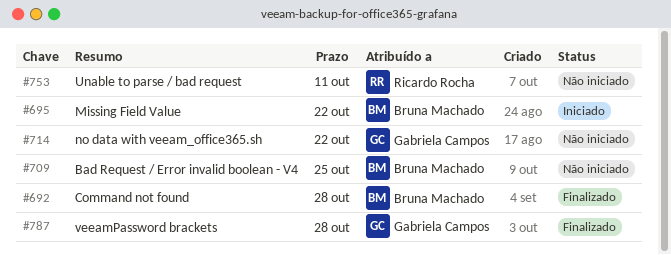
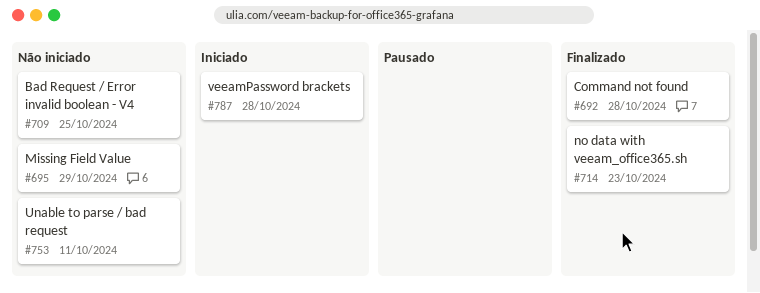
#695, status: Iniciado -> Não iniciado
#695, due: Oct 22 -> Oct 29
#714, status: Não iniciado -> Finalizado
#714, due: Oct 22 -> Oct 23
#787, status: Finalizado -> Iniciado

